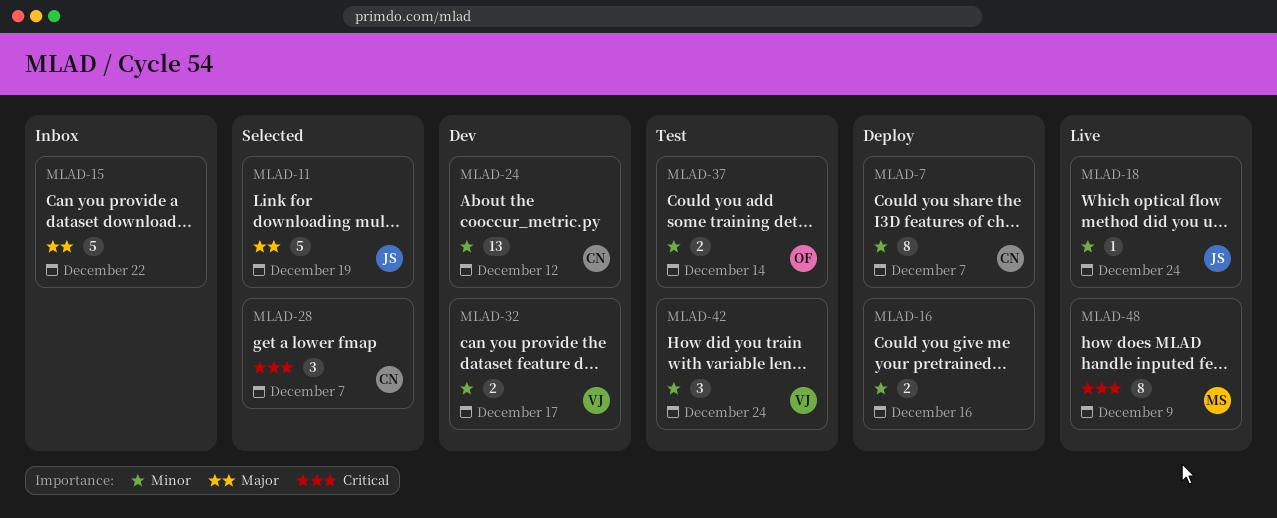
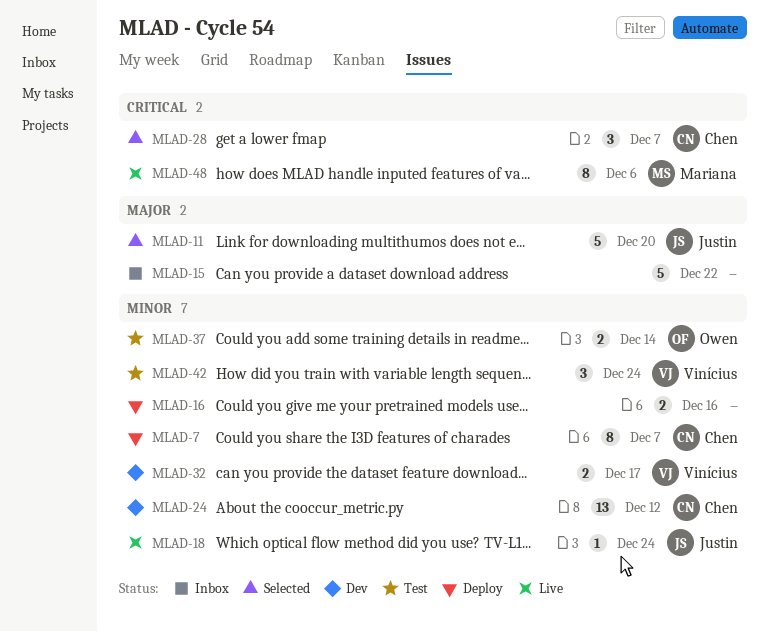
MLAD-11, due: Dec 19 -> Dec 20
MLAD-48, due: Dec 9 -> Dec 6

